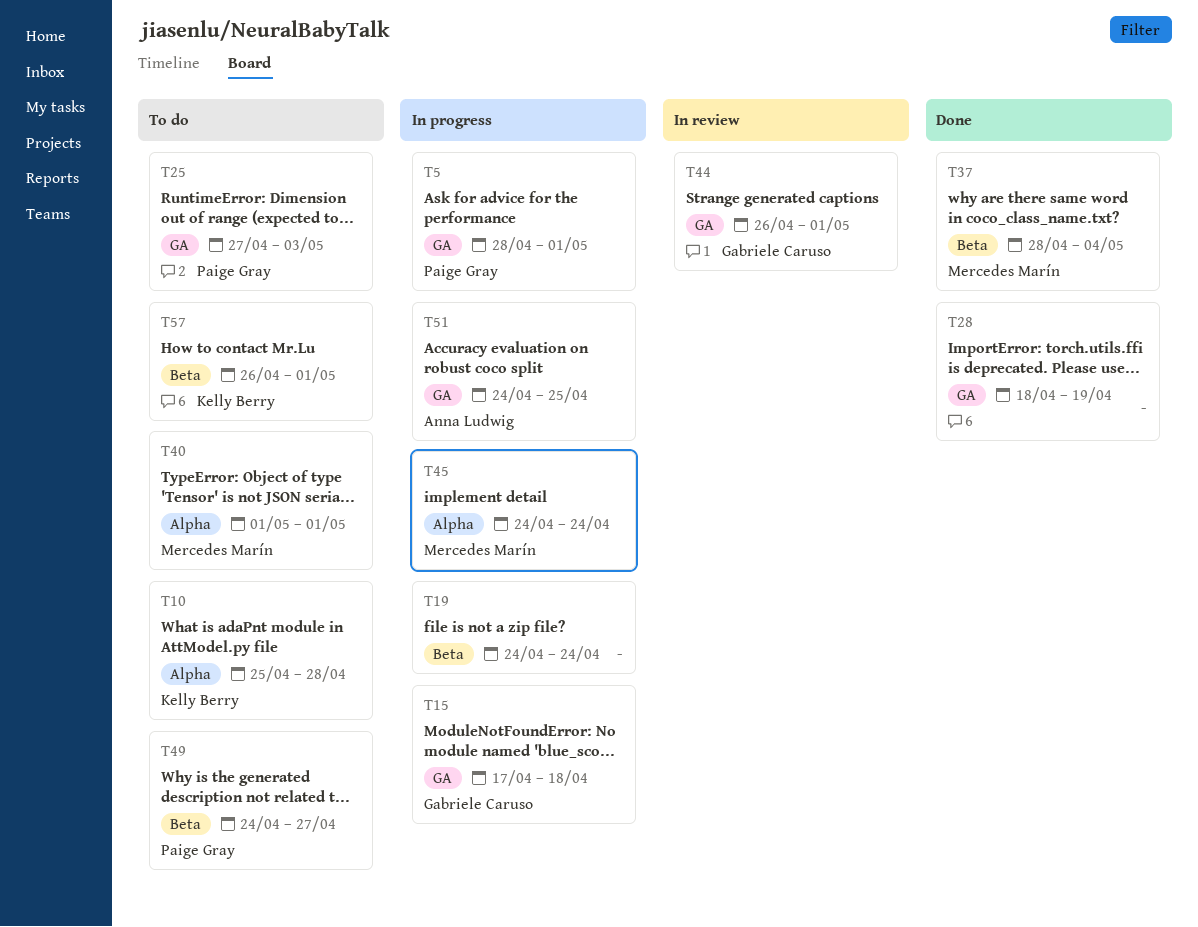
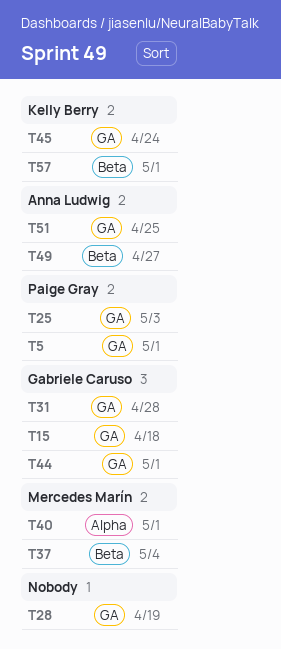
T10: present -> none
T19: present -> none
T31: none -> present
T45, owner: Mercedes Marín -> Kelly Berry
T45, label: Alpha -> GA
T49, owner: Paige Gray -> Anna Ludwig

